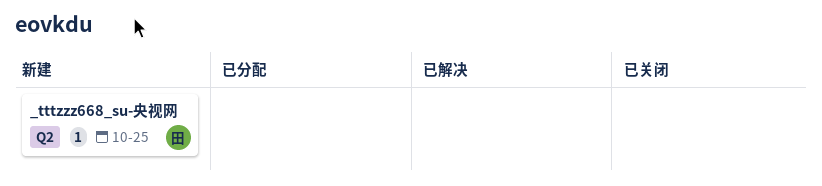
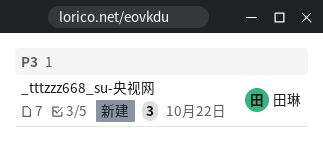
_tttzzz668_su-央视网, estimate: 1 -> 3
_tttzzz668_su-央视网, due: Oct 25 -> Oct 22

